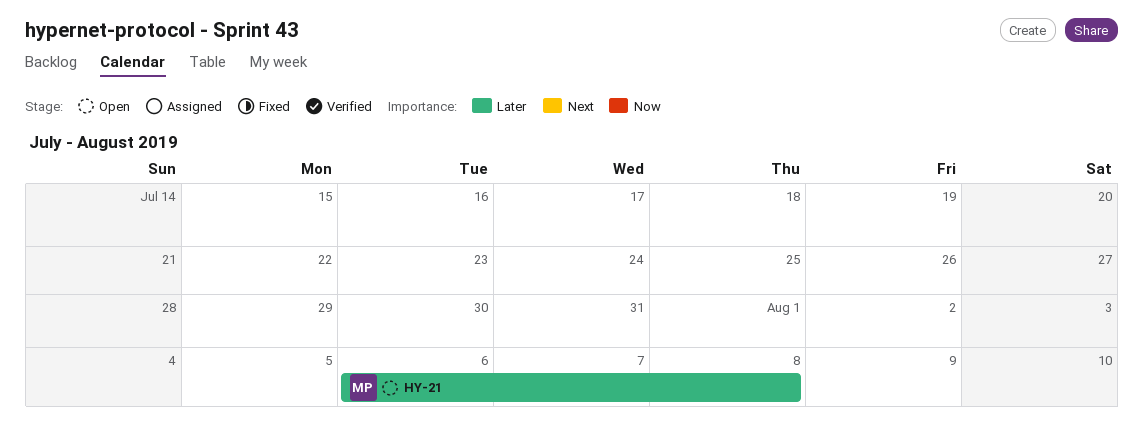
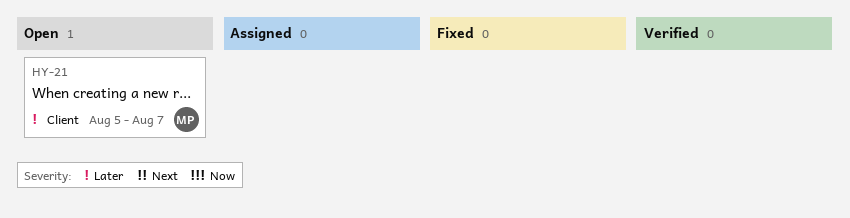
HY-21, start: Aug 6 -> Aug 5
HY-21, due: Aug 8 -> Aug 7

